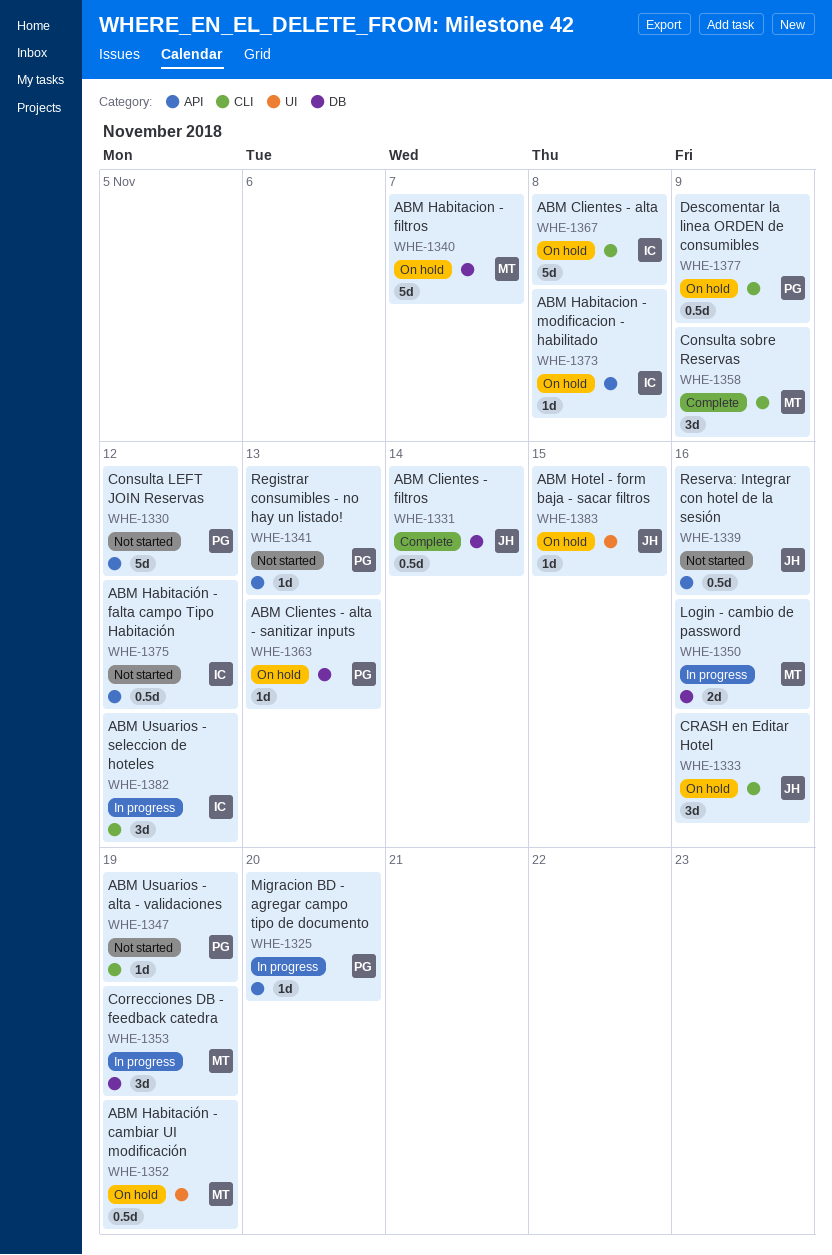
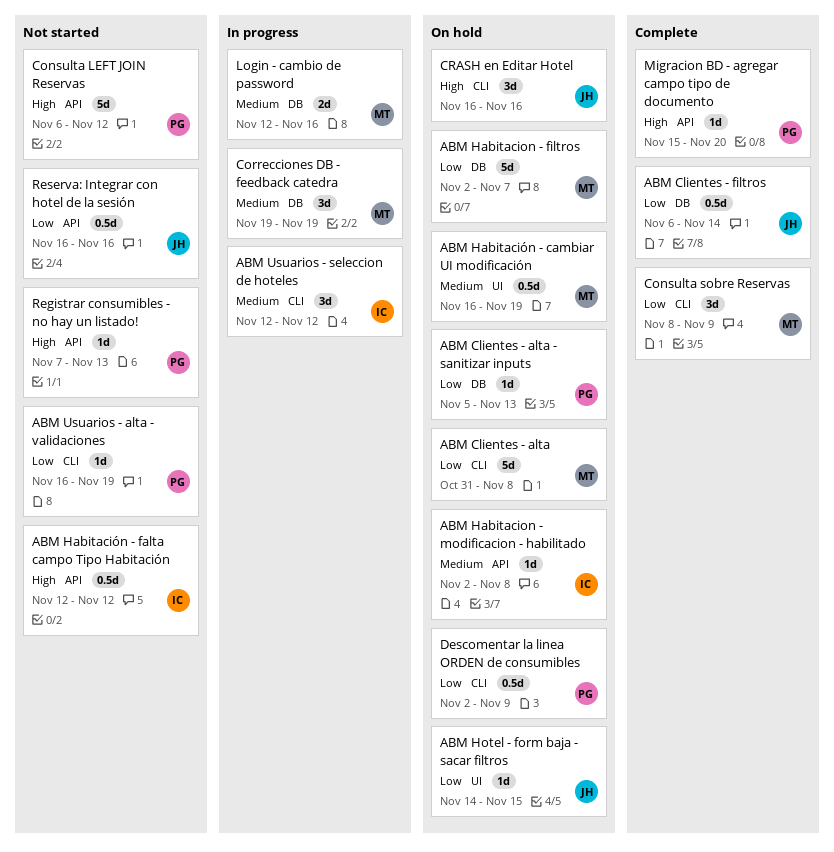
ABM Clientes - alta, owner: IC -> MT
Migracion BD - agregar campo tipo de documento, status: In progress -> Complete

